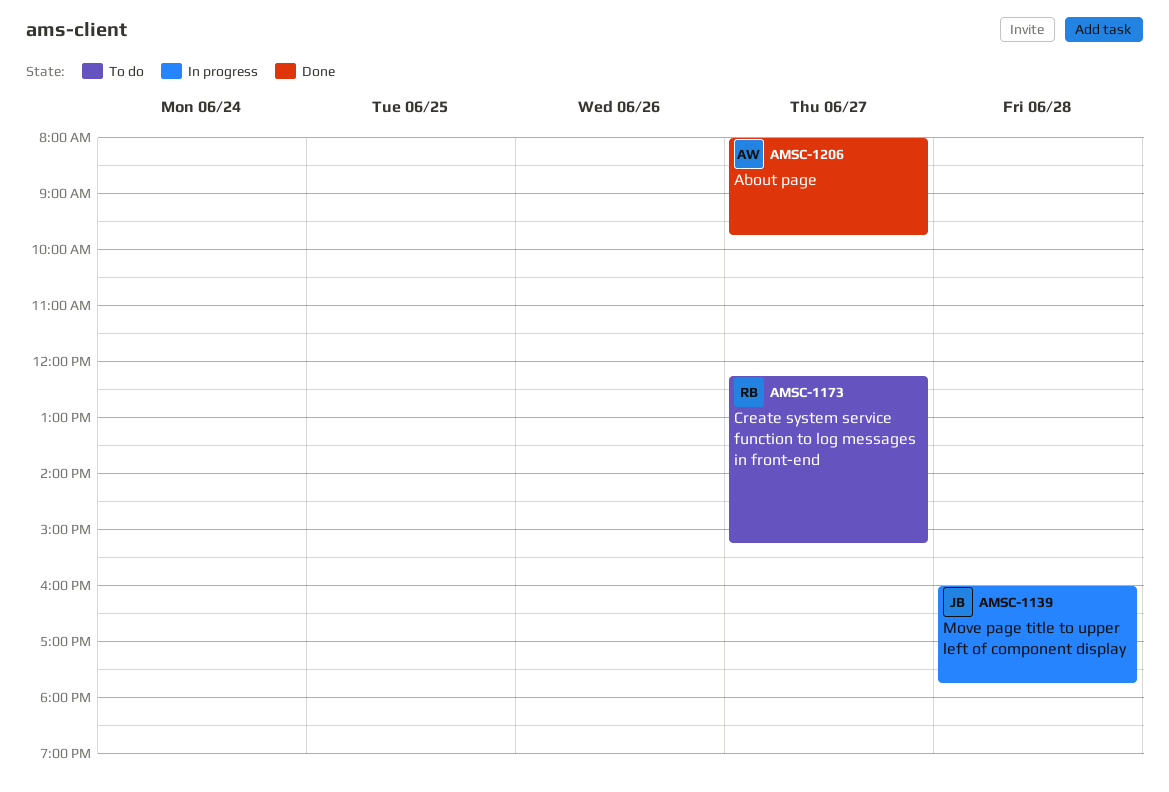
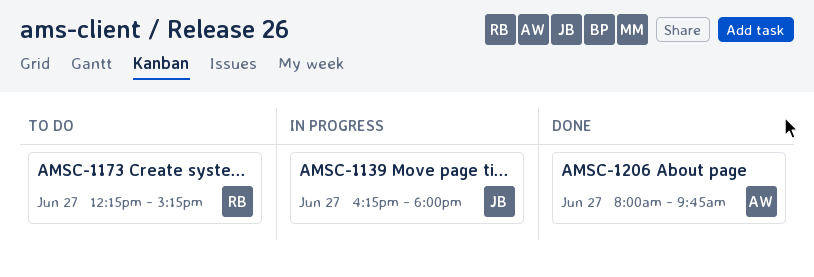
AMSC-1139, day: Jun 28 -> Jun 27
AMSC-1139, begins: 16:00 -> 16:15
AMSC-1139, ends: 17:45 -> 18:00

